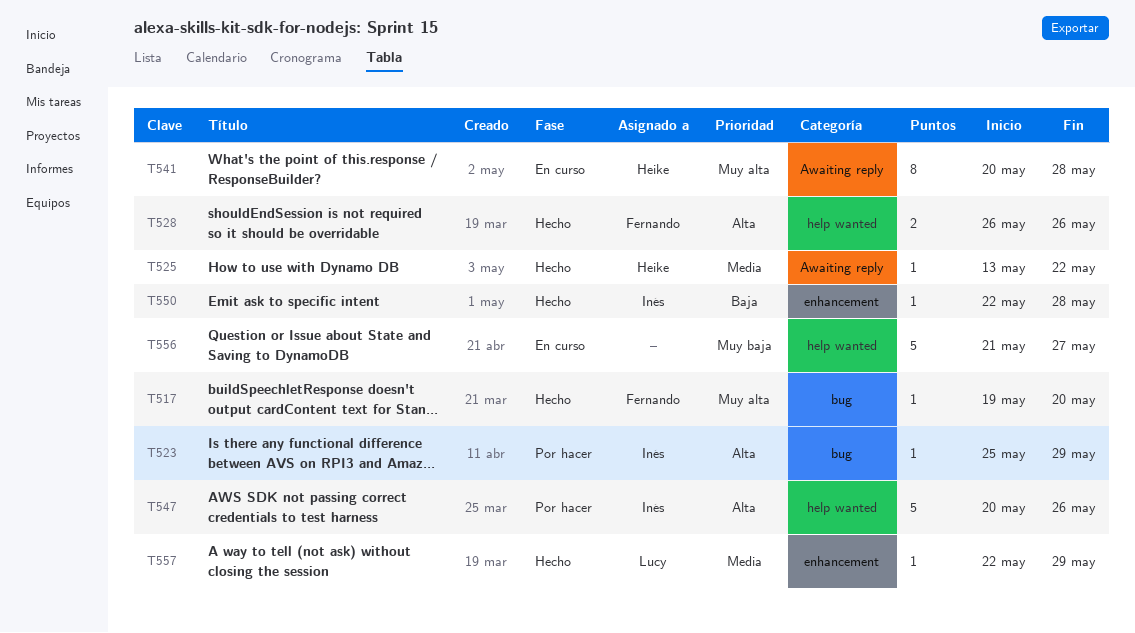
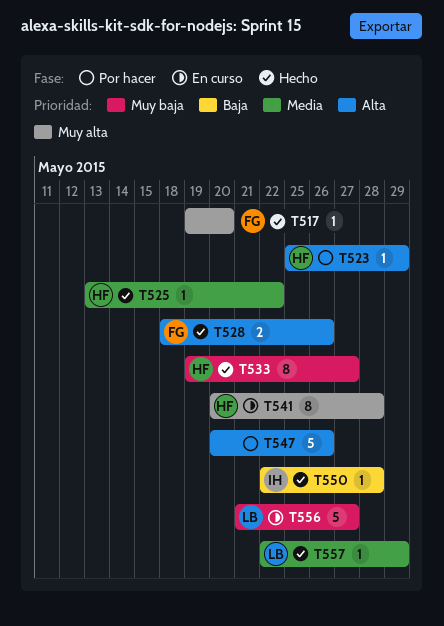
T523, owner: Inés -> Heike
T528, start: May 26 -> May 18
T533: none -> present
T547, owner: Inés -> none
T556, owner: none -> Lucy

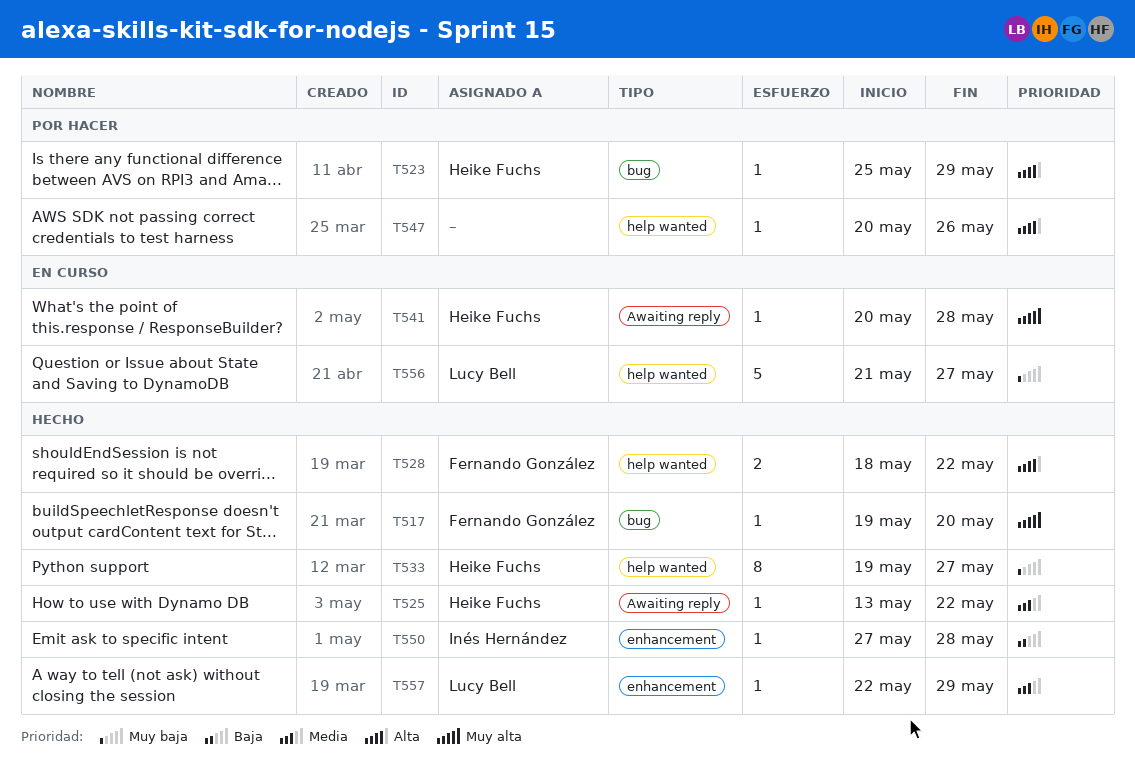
T528, due: May 26 -> May 22
T541, estimate: 8 -> 1
T547, estimate: 5 -> 1
T550, start: May 22 -> May 27

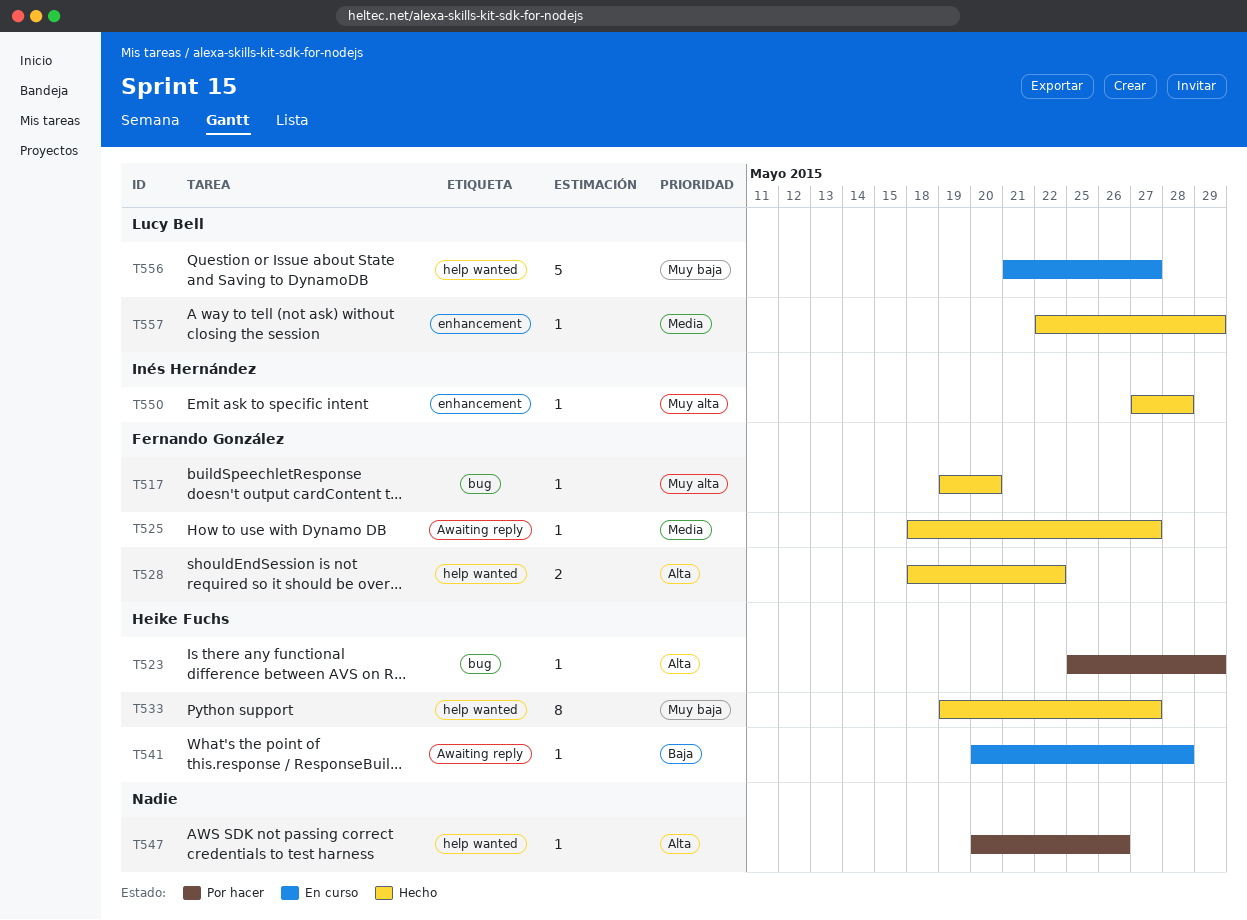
T525, owner: Heike Fuchs -> Fernando González
T525, start: May 13 -> May 18
T525, due: May 22 -> May 27
T541, priority: Muy alta -> Baja
T550, priority: Baja -> Muy alta

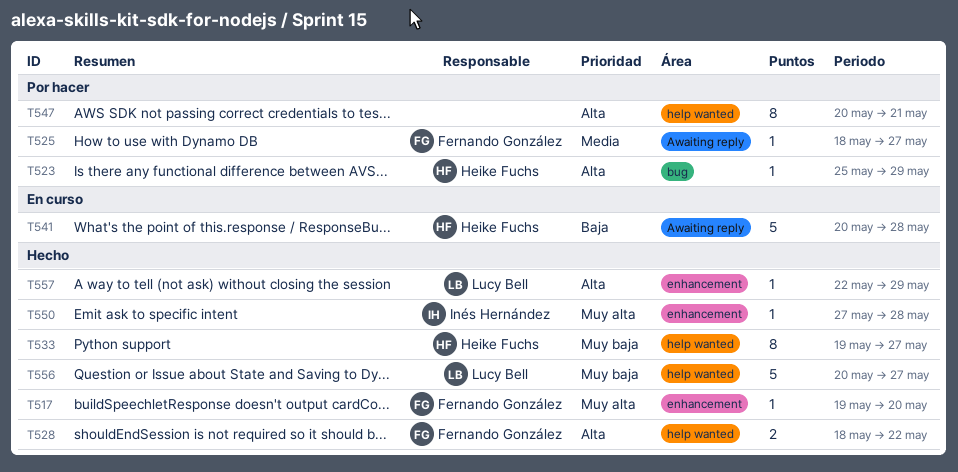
T517, label: bug -> enhancement
T525, status: Hecho -> Por hacer
T541, estimate: 1 -> 5
T547, estimate: 1 -> 8
T547, due: May 26 -> May 21
T556, status: En curso -> Hecho
T556, start: May 21 -> May 20
T557, priority: Media -> Alta

